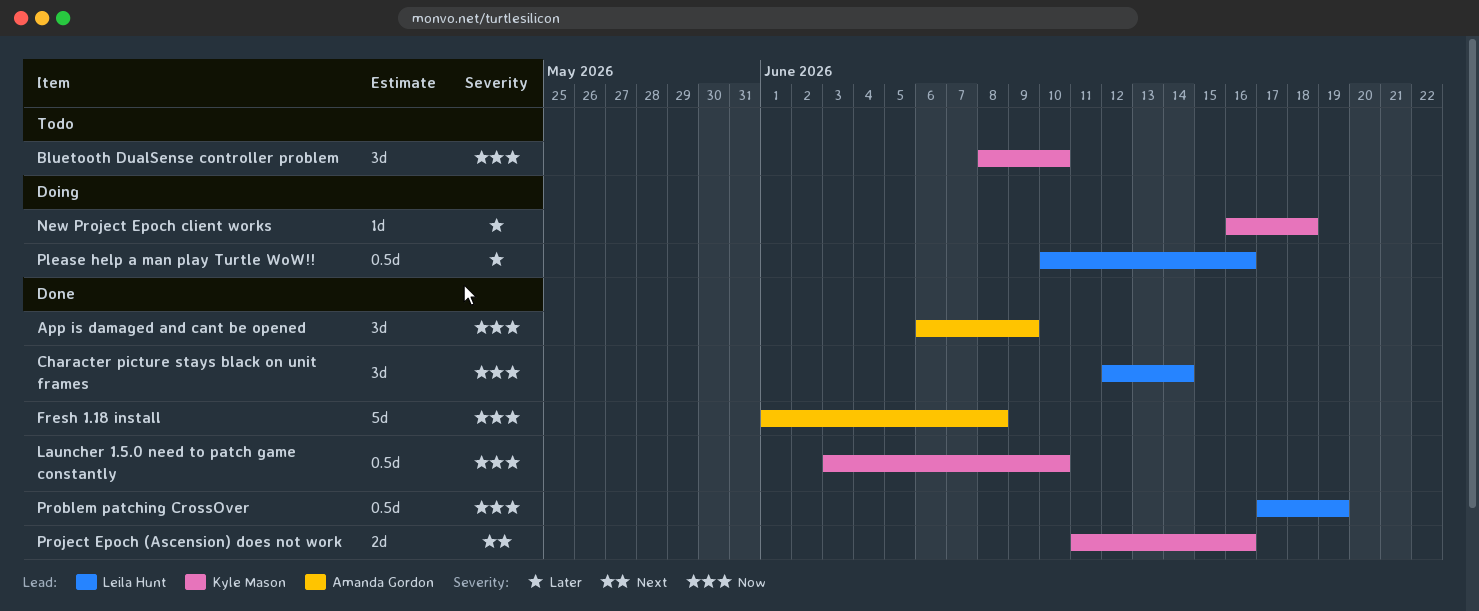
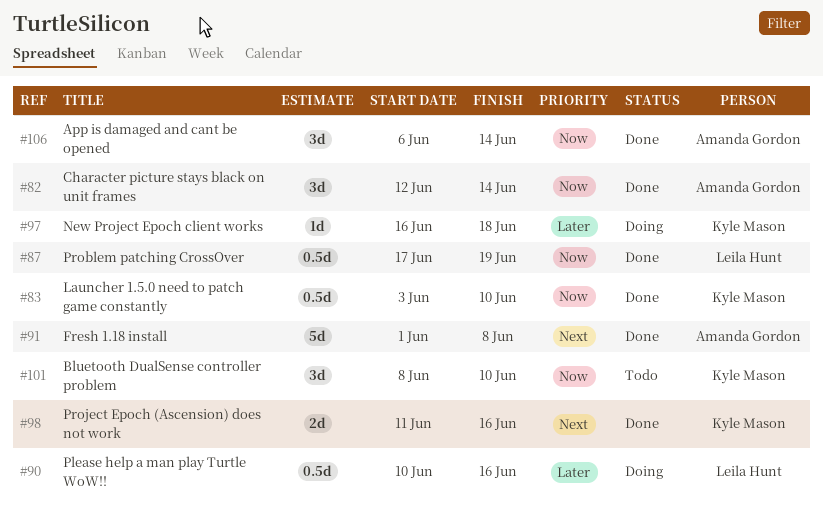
App is damaged and cant be opened, due: Jun 9 -> Jun 14
Character picture stays black on unit frames, owner: Leila Hunt -> Amanda Gordon
Fresh 1.18 install, priority: Now -> Next

